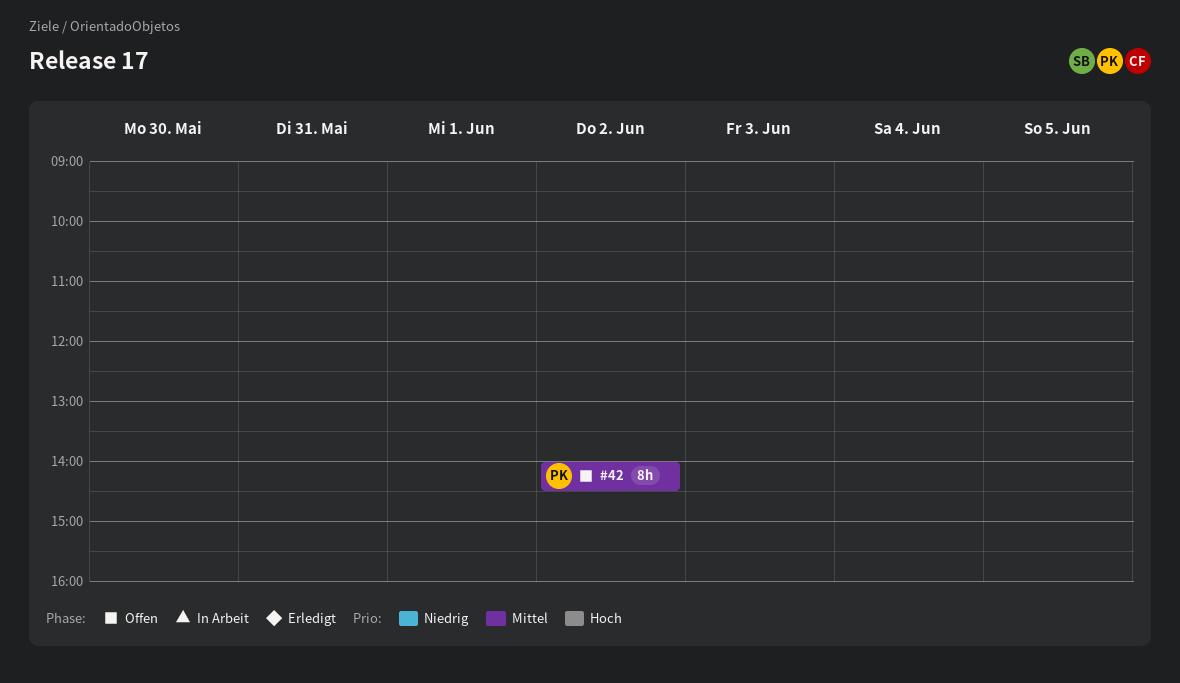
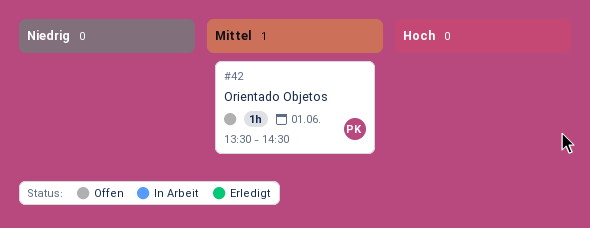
#42, estimate: 8h -> 1h
#42, day: Jun 2 -> Jun 1
#42, begins: 14:00 -> 13:30

